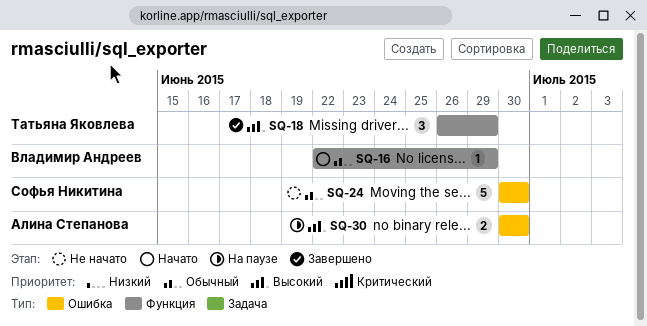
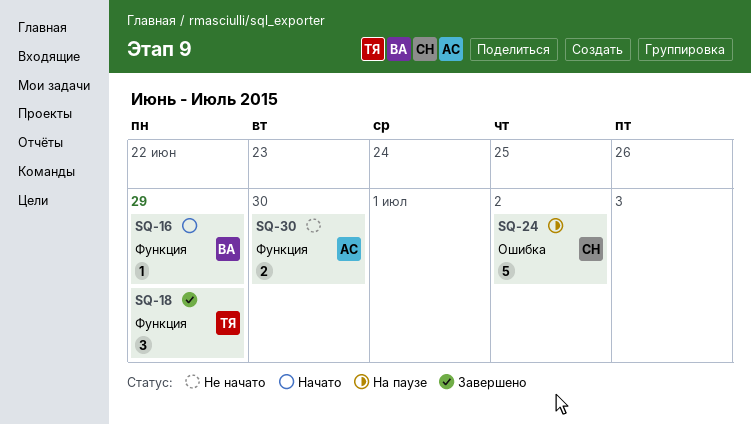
SQ-24, status: Не начато -> На паузе
SQ-24, due: Jun 30 -> Jul 2
SQ-30, status: На паузе -> Не начато
SQ-30, label: Ошибка -> Функция

